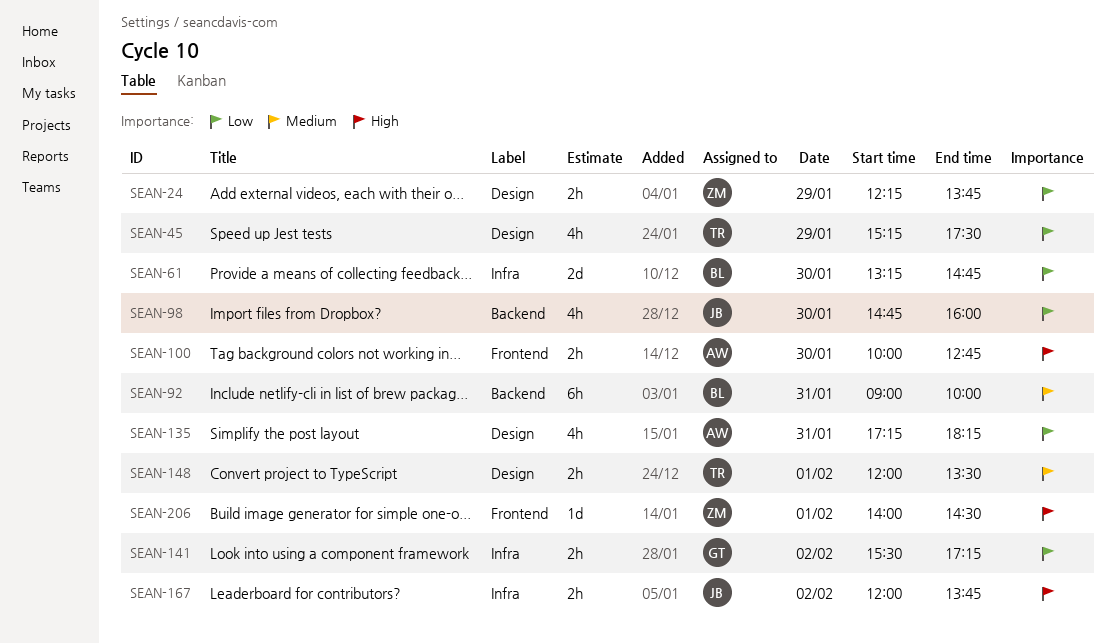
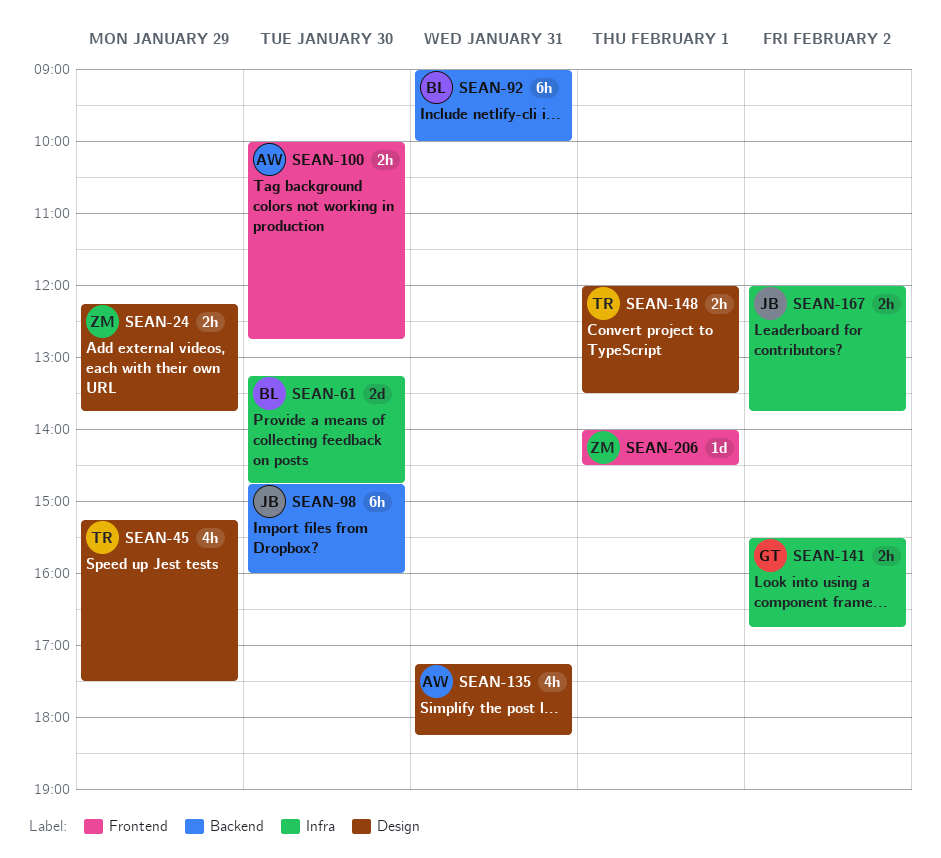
SEAN-98, estimate: 4h -> 6h
SEAN-141, ends: 17:15 -> 16:45

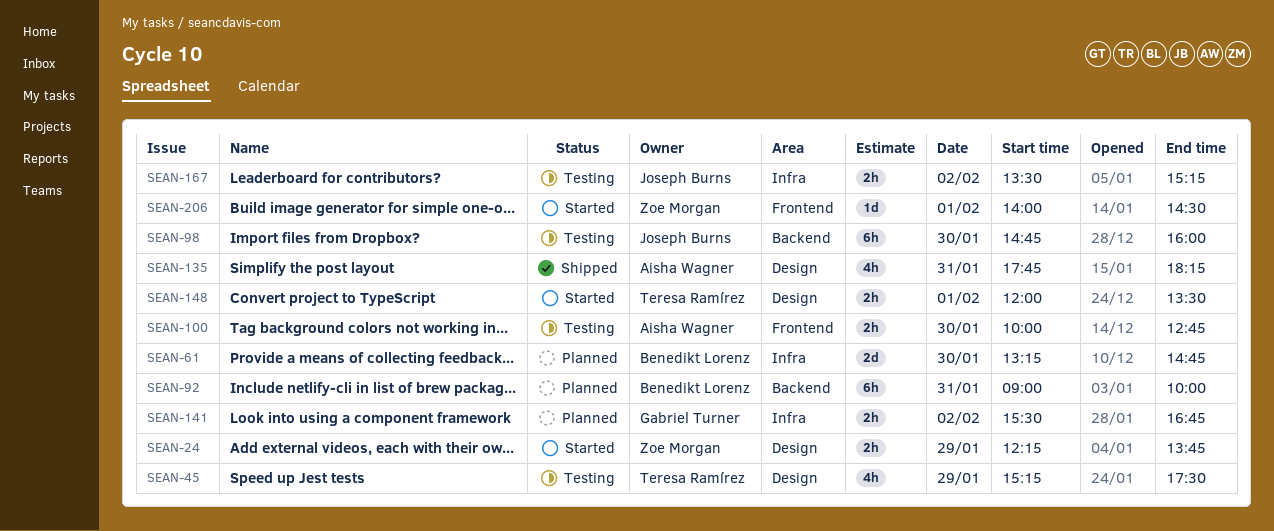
SEAN-135, begins: 17:15 -> 17:45
SEAN-167, begins: 12:00 -> 13:30
SEAN-167, ends: 13:45 -> 15:15

